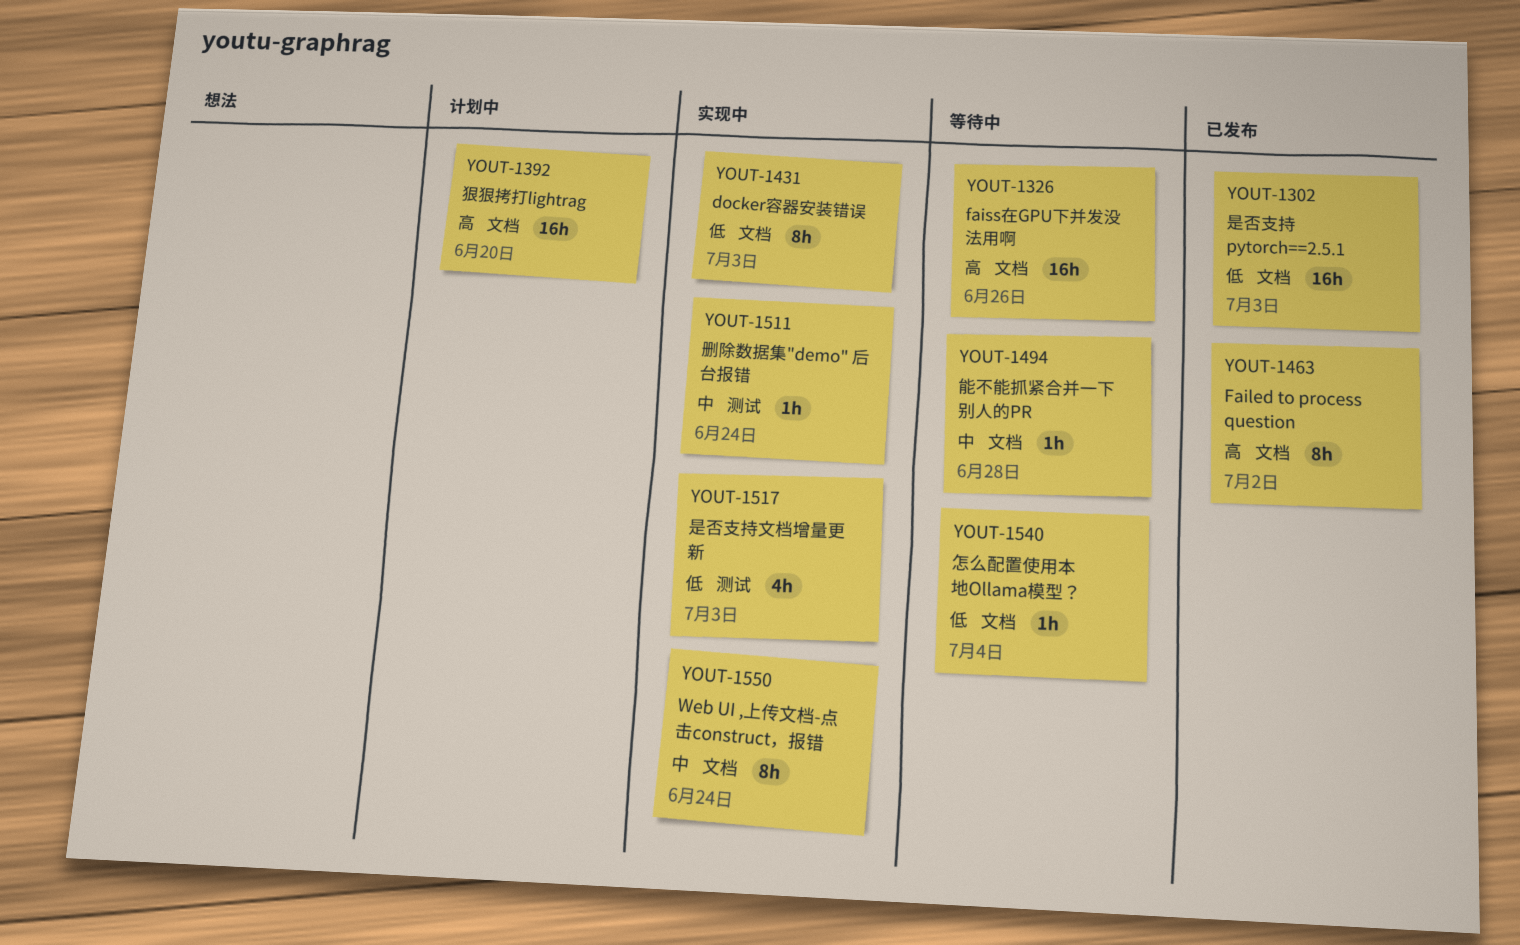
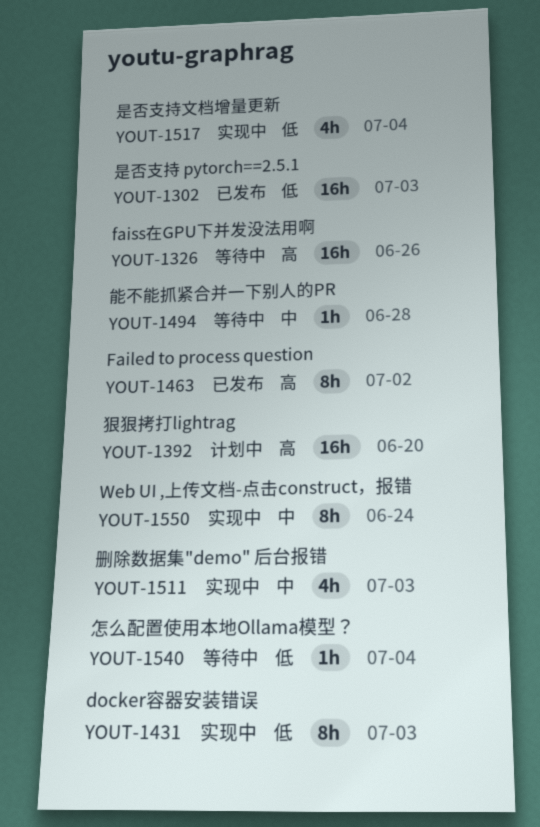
YOUT-1511, estimate: 1h -> 4h
YOUT-1511, due: Jun 24 -> Jul 3
YOUT-1517, due: Jul 3 -> Jul 4

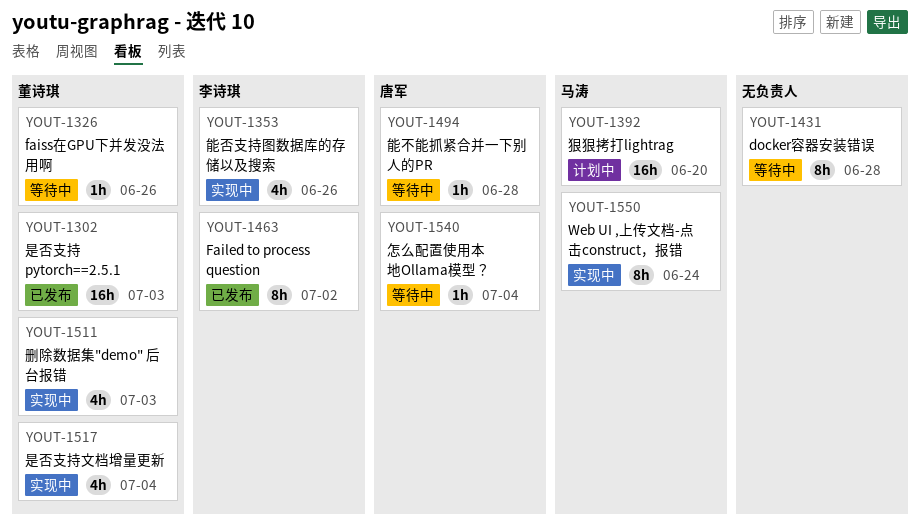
YOUT-1326, estimate: 16h -> 1h
YOUT-1353: none -> present
YOUT-1431, status: 实现中 -> 等待中
YOUT-1431, due: Jul 3 -> Jun 28

